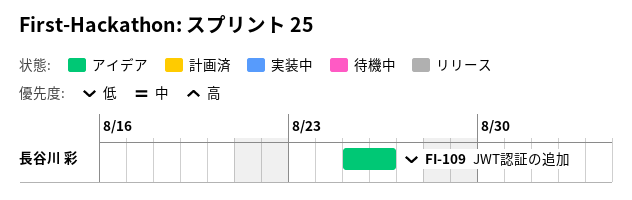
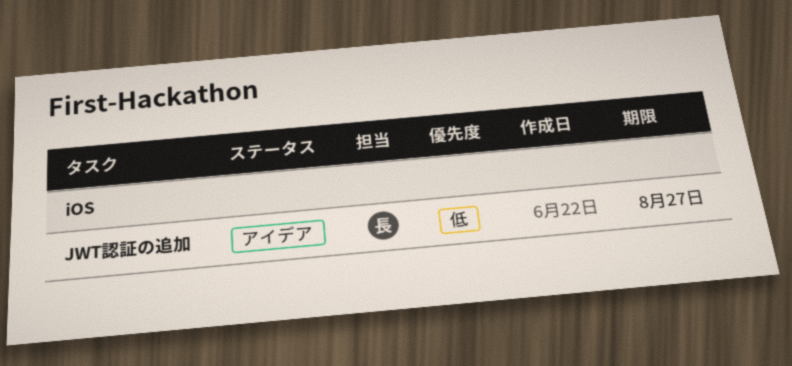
JWT認証の追加, due: Aug 26 -> Aug 27

